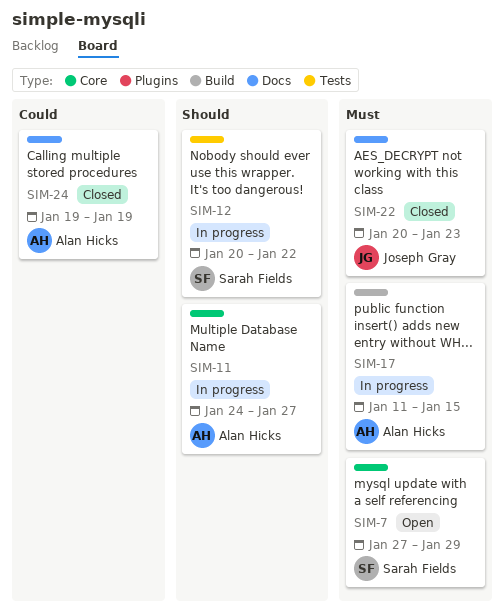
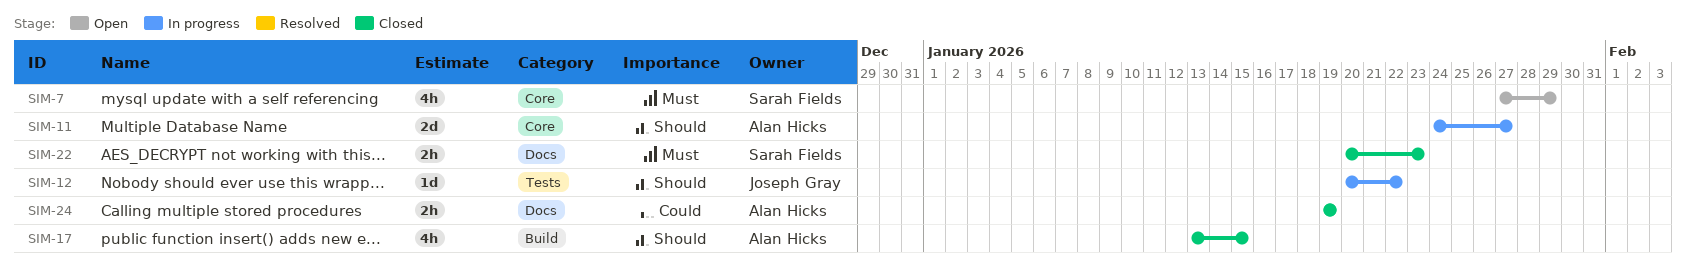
SIM-12, owner: Sarah Fields -> Joseph Gray
SIM-17, status: In progress -> Closed
SIM-17, priority: Must -> Should
SIM-17, start: Jan 11 -> Jan 13
SIM-22, owner: Joseph Gray -> Sarah Fields

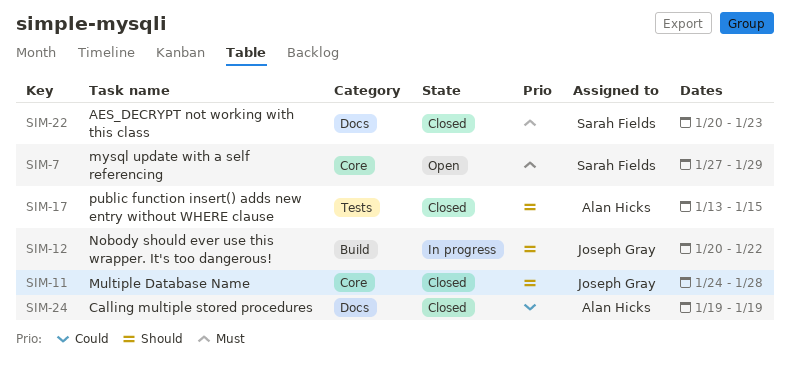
SIM-11, status: In progress -> Closed
SIM-11, owner: Alan Hicks -> Joseph Gray
SIM-11, due: Jan 27 -> Jan 28
SIM-12, label: Tests -> Build
SIM-17, label: Build -> Tests

